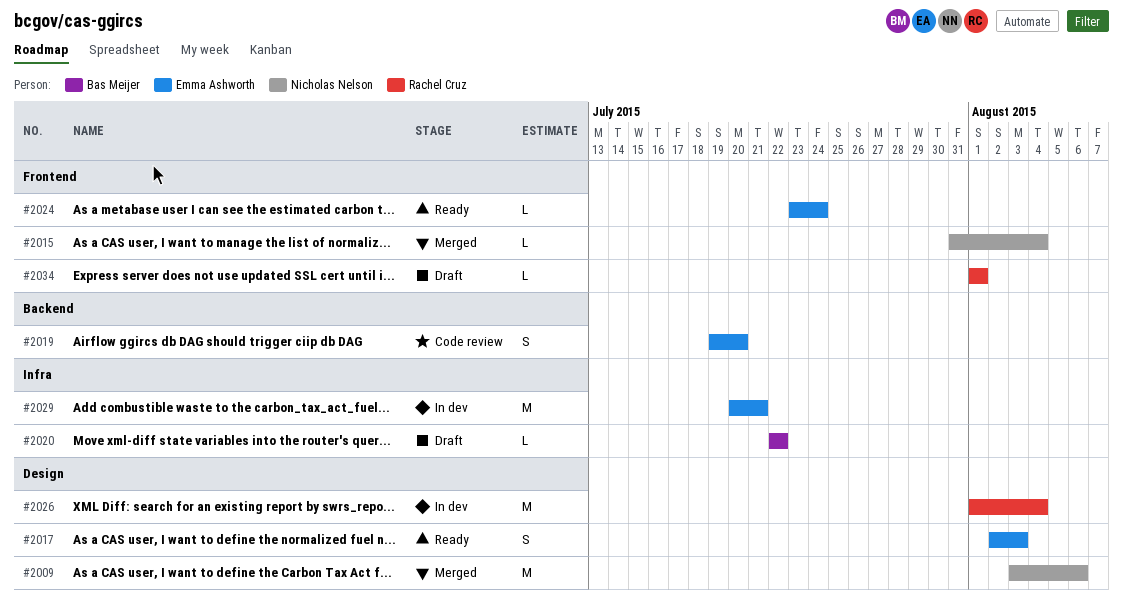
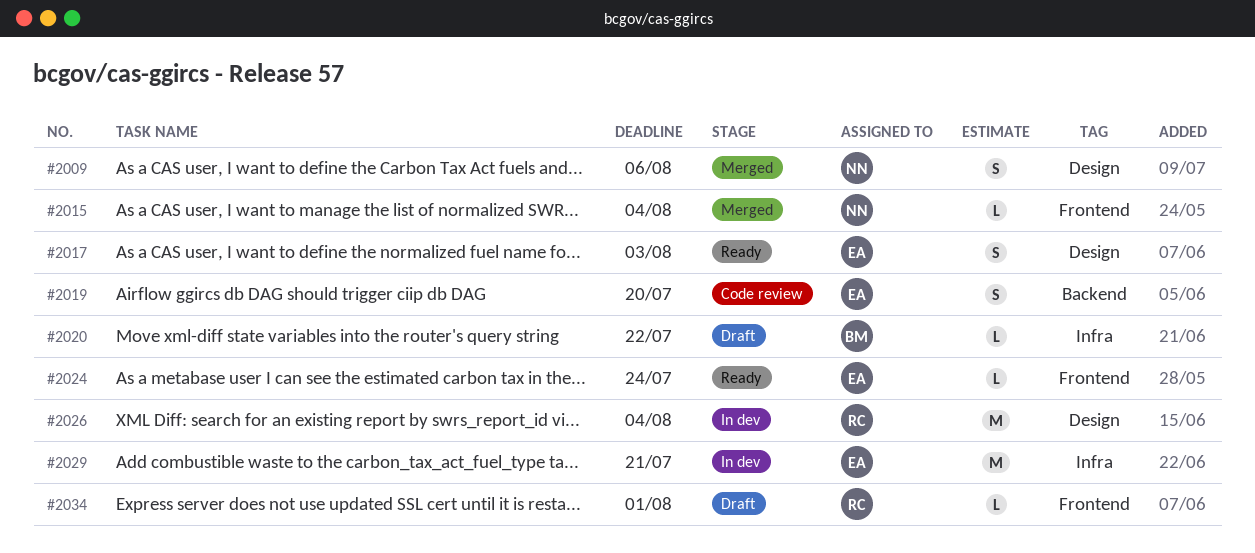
#2009, estimate: M -> S

